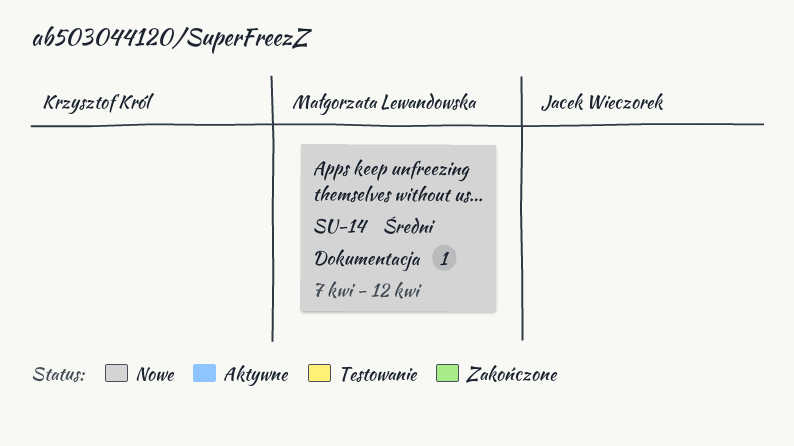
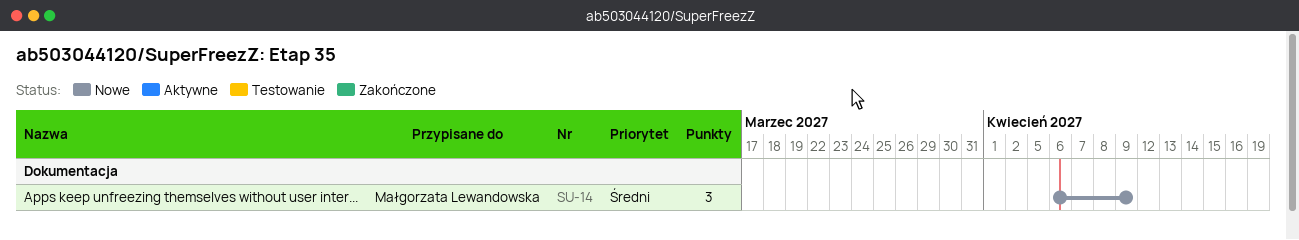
SU-14, estimate: 1 -> 3
SU-14, start: Apr 7 -> Apr 6
SU-14, due: Apr 12 -> Apr 9

